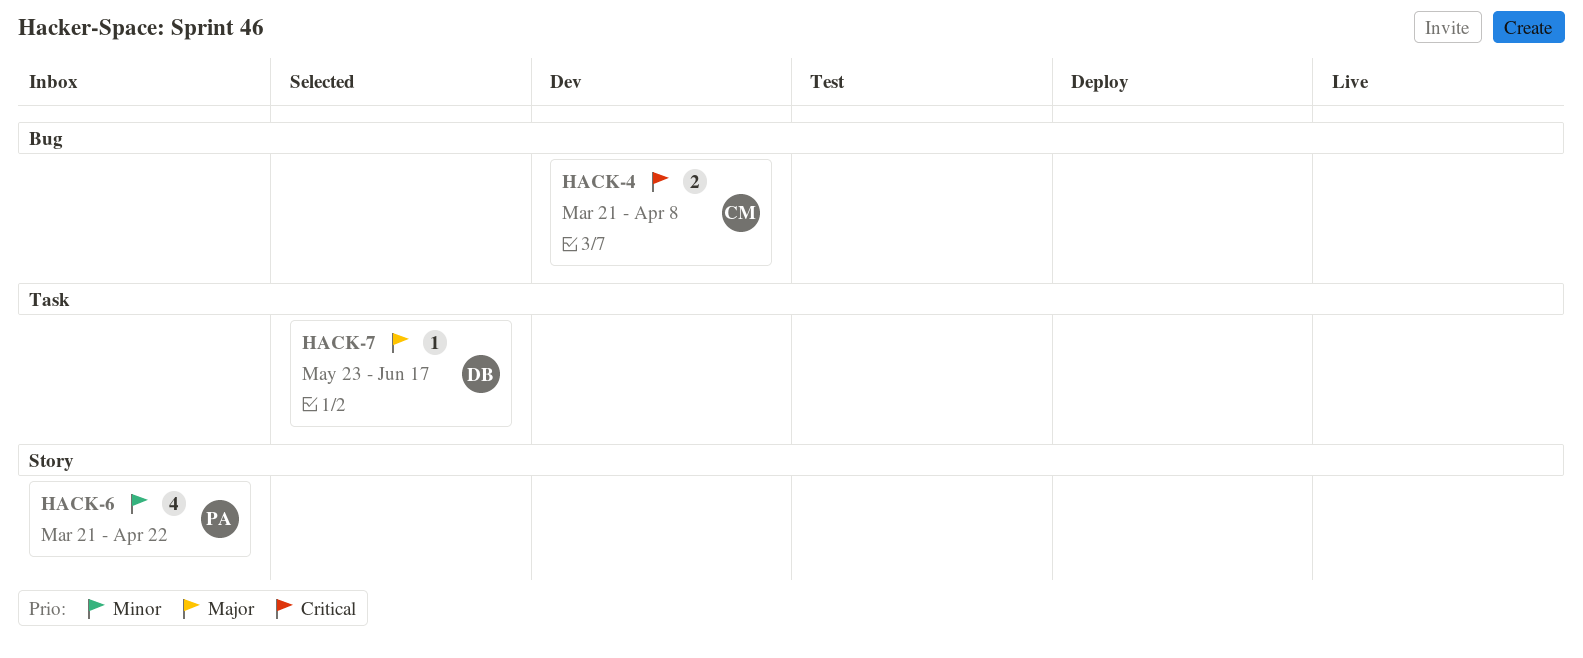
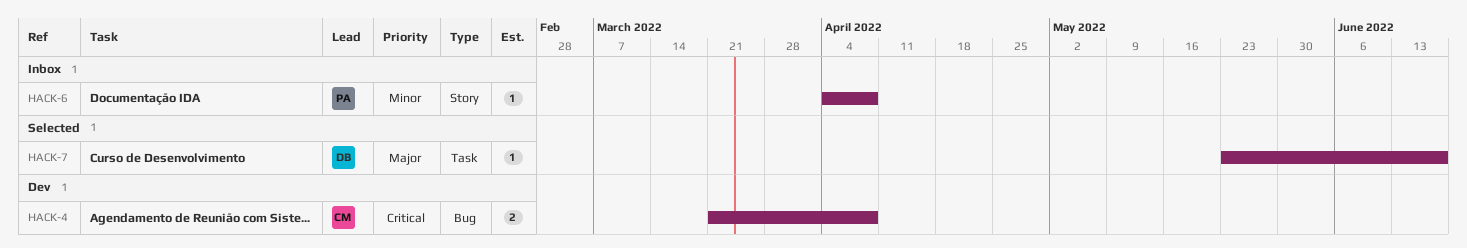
HACK-6, estimate: 4 -> 1
HACK-6, start: Mar 21 -> Apr 4
HACK-6, due: Apr 22 -> Apr 8

